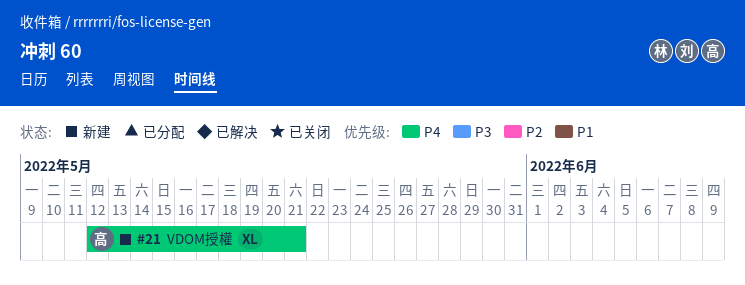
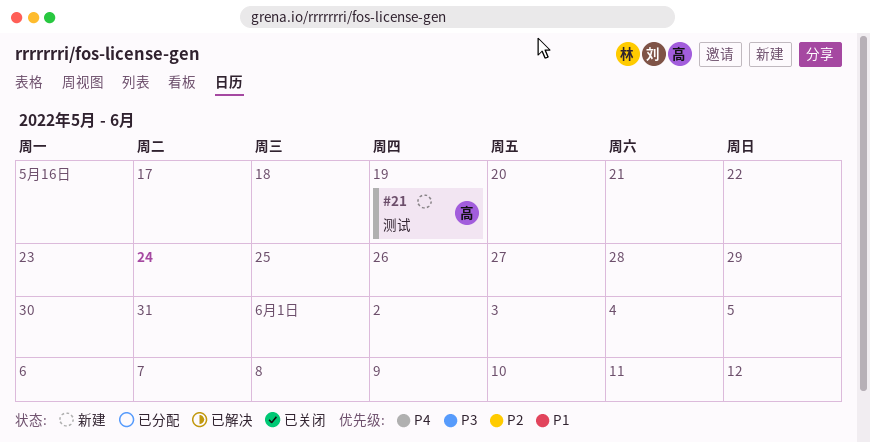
#21, due: May 21 -> May 19

